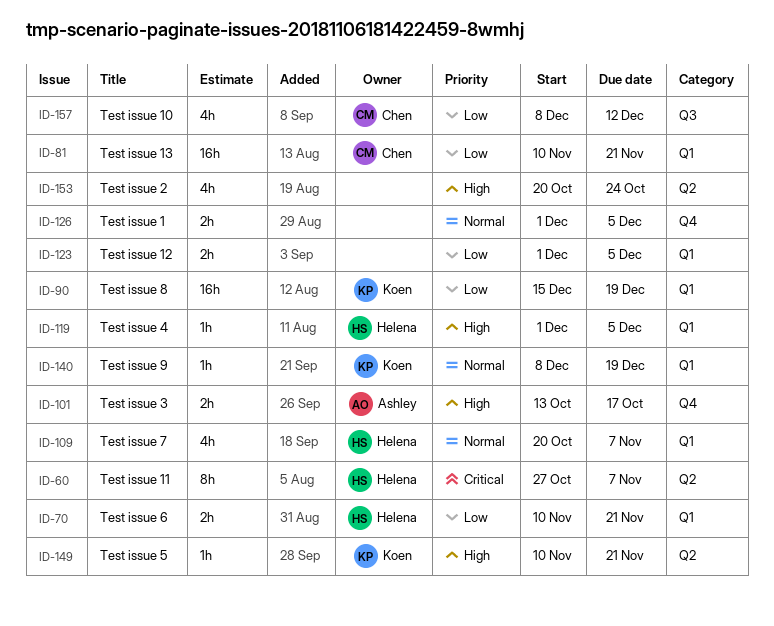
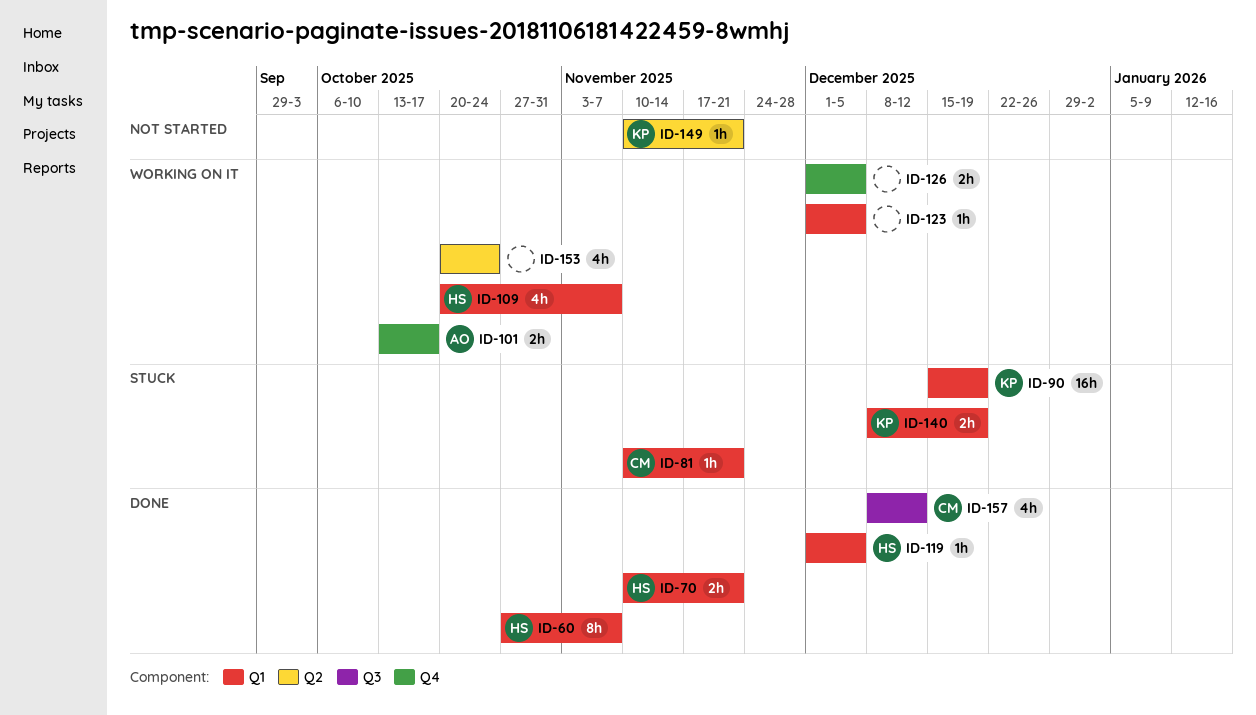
ID-60, label: Q2 -> Q1
ID-81, estimate: 16h -> 1h
ID-123, estimate: 2h -> 1h
ID-140, estimate: 1h -> 2h

